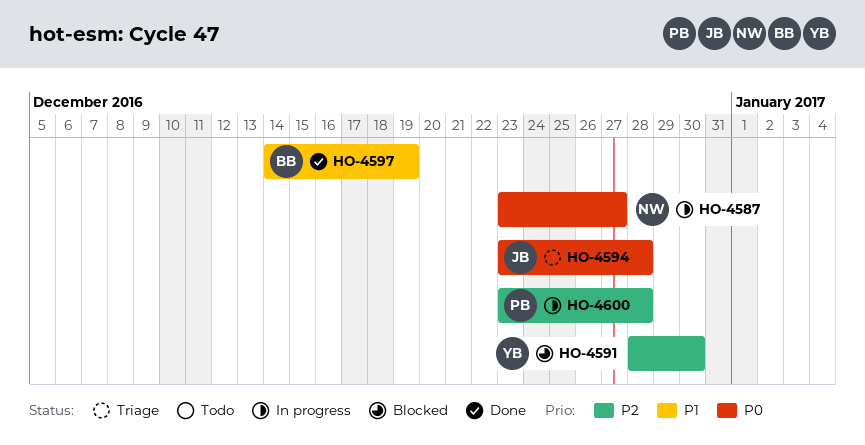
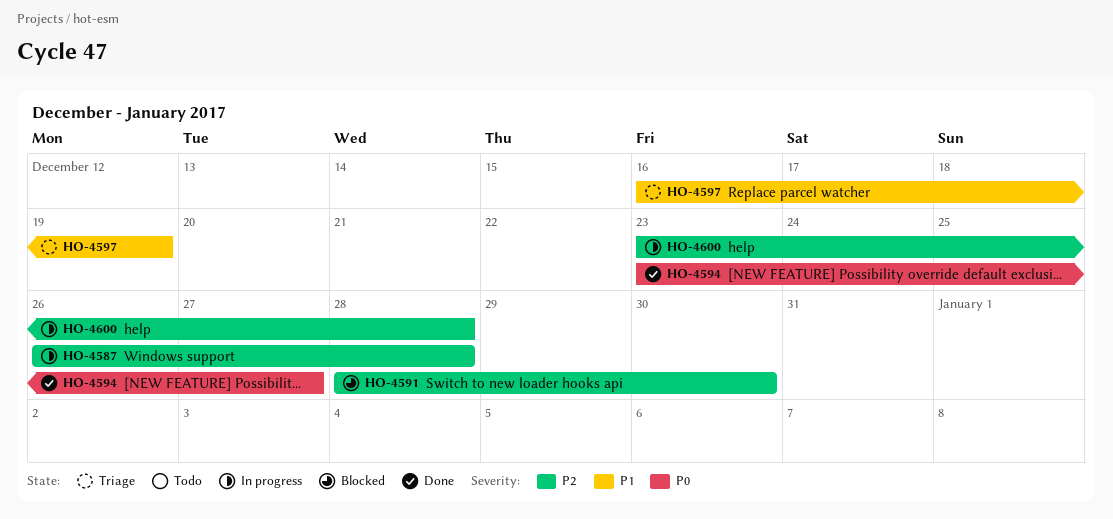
HO-4587, priority: P0 -> P2
HO-4587, start: Dec 23 -> Dec 26
HO-4587, due: Dec 27 -> Dec 28
HO-4594, status: Triage -> Done
HO-4594, due: Dec 28 -> Dec 27
HO-4597, status: Done -> Triage
HO-4597, start: Dec 14 -> Dec 16

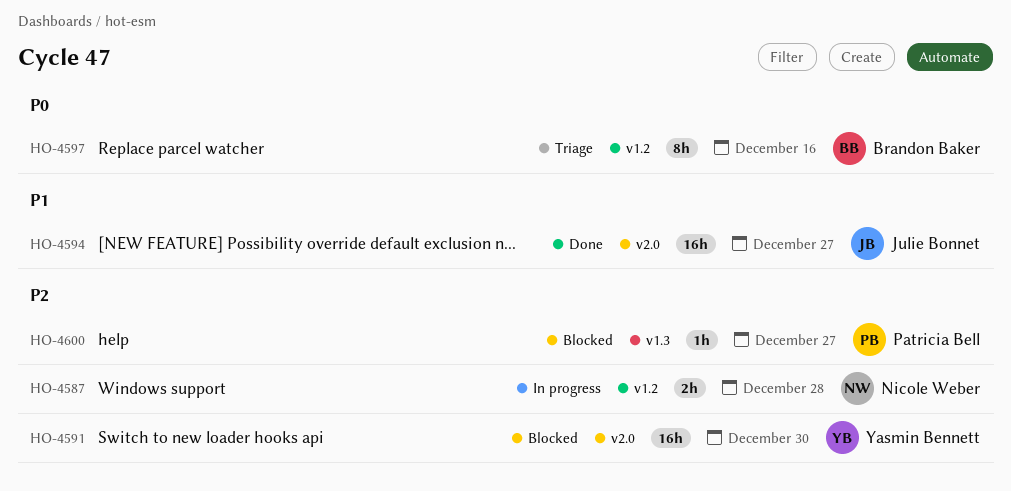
HO-4594, priority: P0 -> P1
HO-4597, priority: P1 -> P0
HO-4597, due: Dec 19 -> Dec 16
HO-4600, status: In progress -> Blocked
HO-4600, due: Dec 28 -> Dec 27

